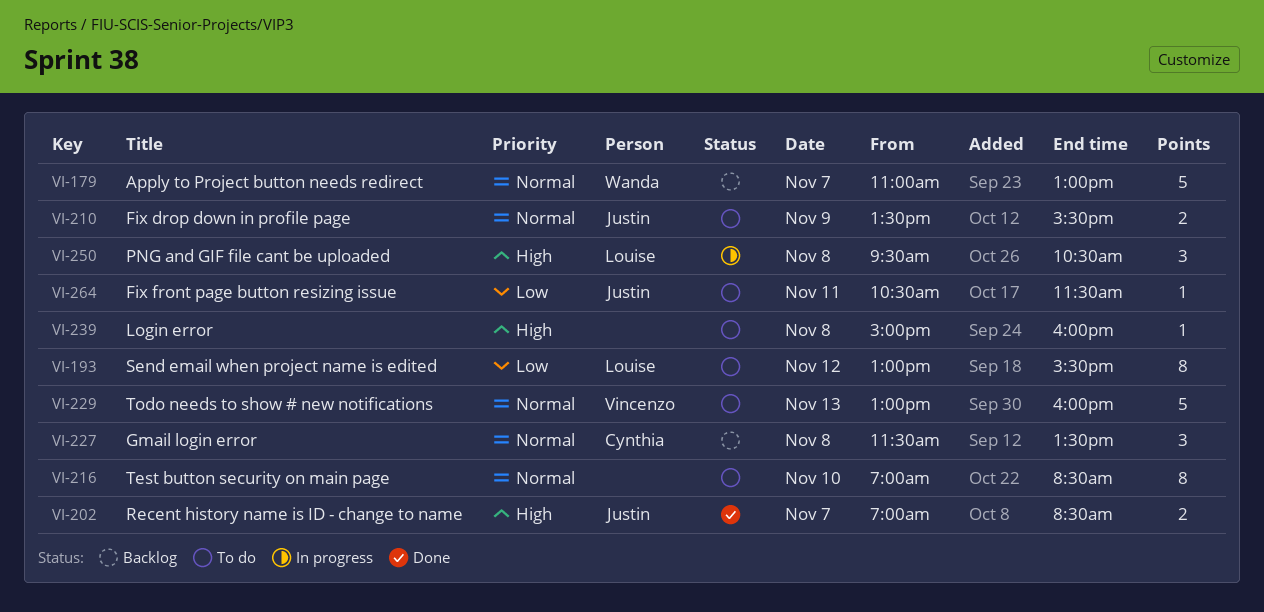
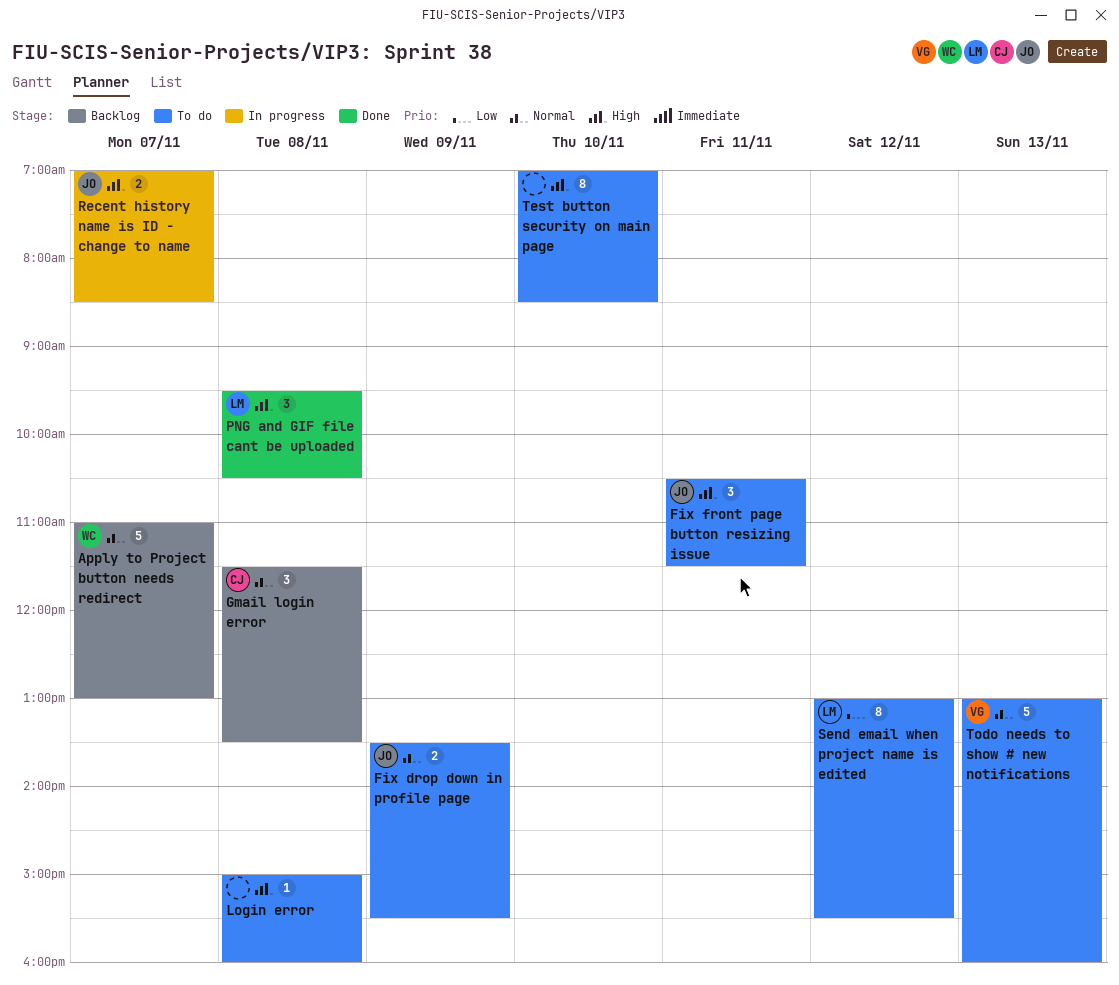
Fix front page button resizing issue, priority: Low -> High
Fix front page button resizing issue, estimate: 1 -> 3
PNG and GIF file cant be uploaded, status: In progress -> Done
Recent history name is ID - change to name, status: Done -> In progress
Test button security on main page, priority: Normal -> High

